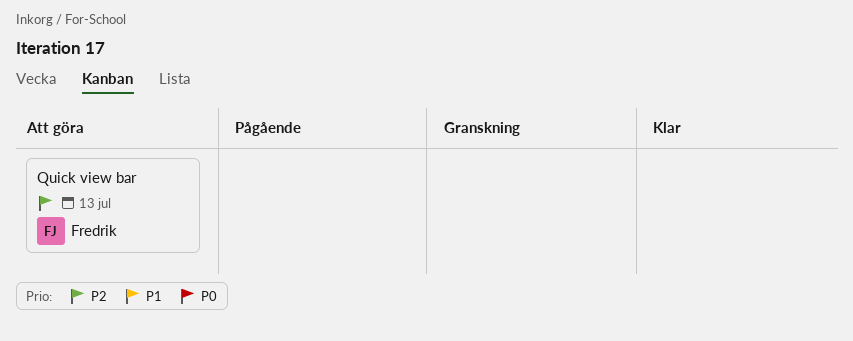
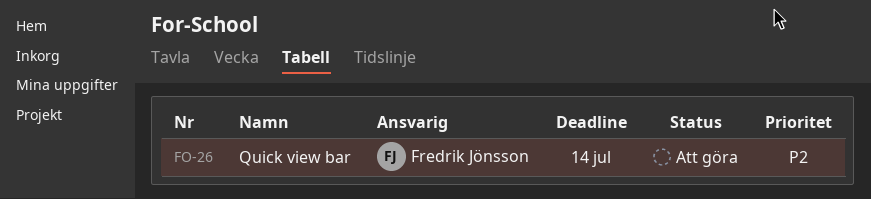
Quick view bar, due: Jul 13 -> Jul 14

